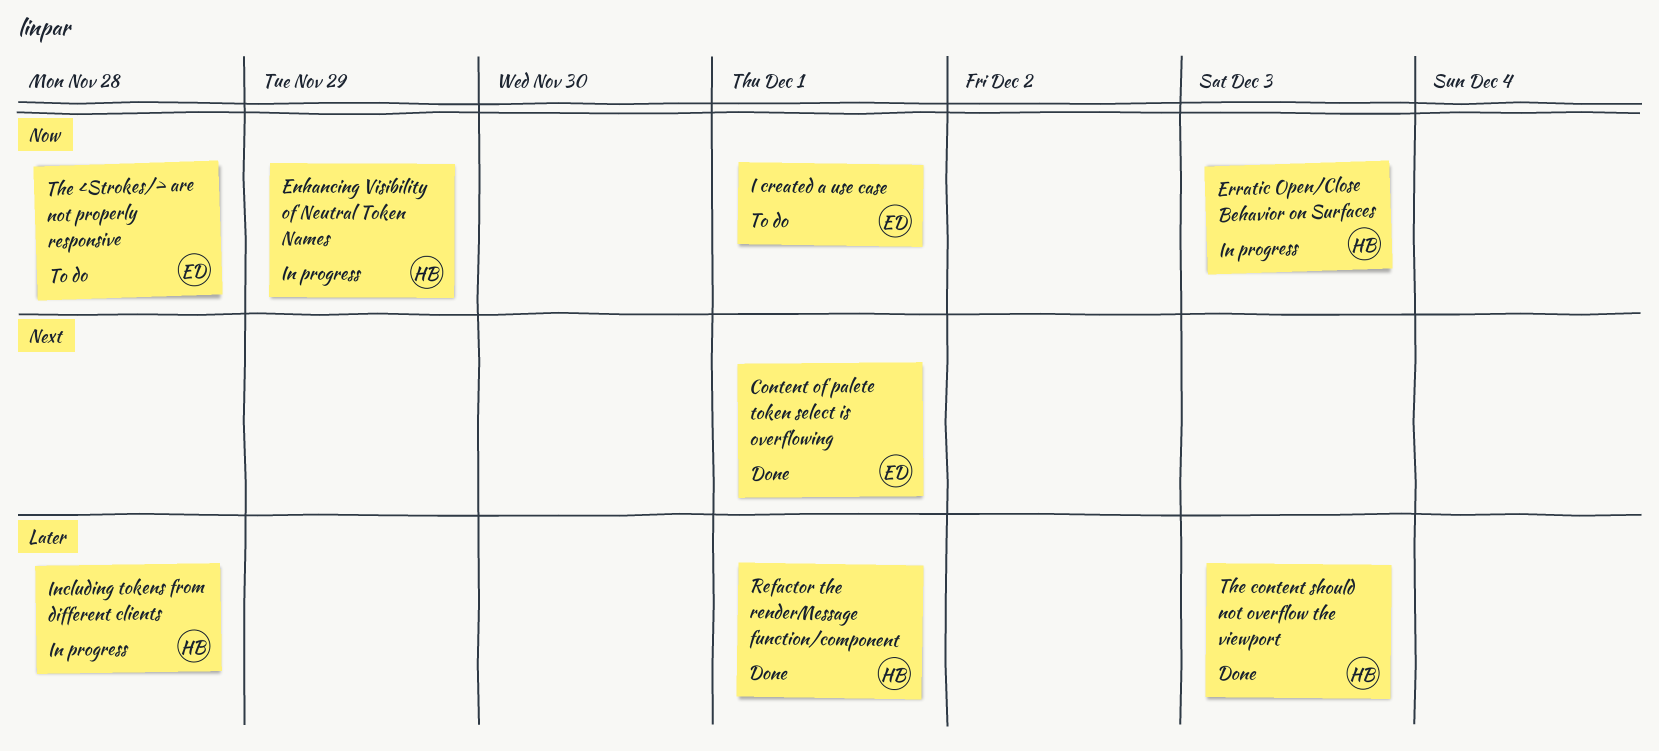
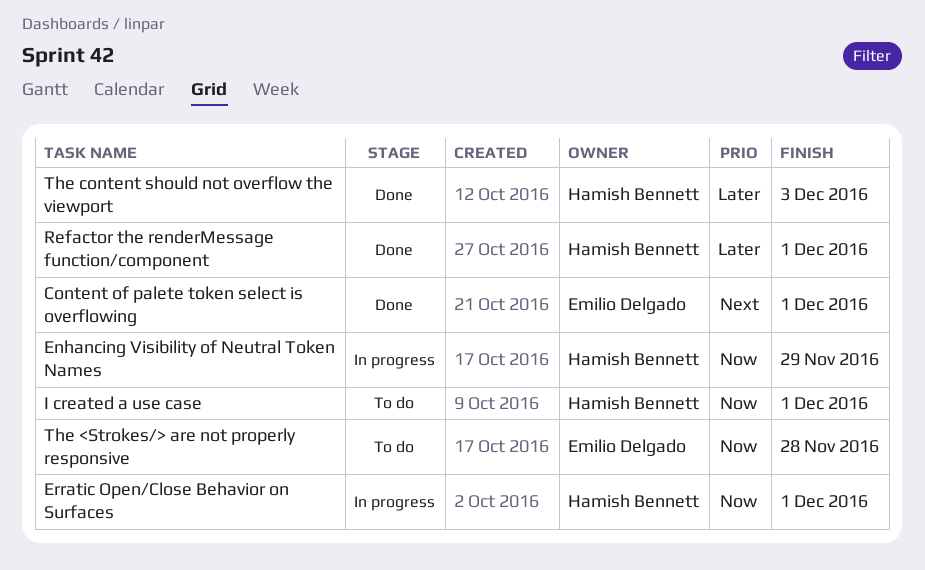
Erratic Open/Close Behavior on Surfaces, due: Dec 3 -> Dec 1
I created a use case, owner: Emilio Delgado -> Hamish Bennett
Including tokens from different clients: present -> none

